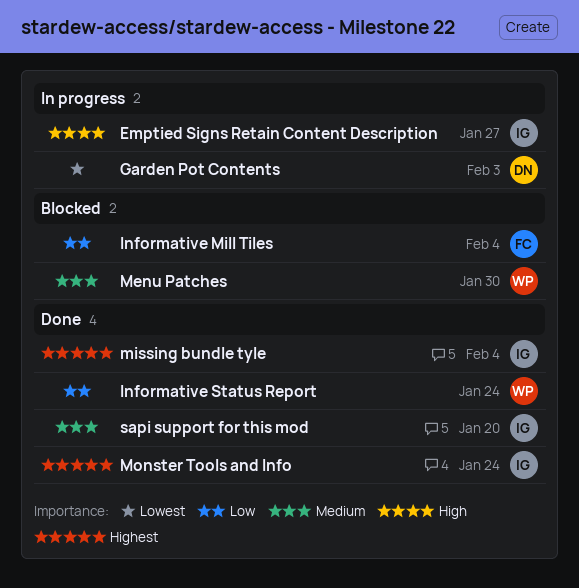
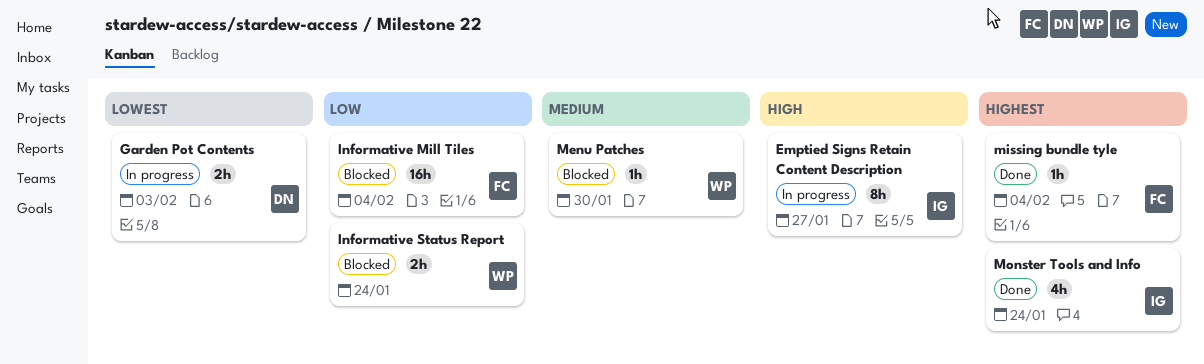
Informative Status Report, status: Done -> Blocked
missing bundle tyle, owner: IG -> FC
sapi support for this mod: present -> none

